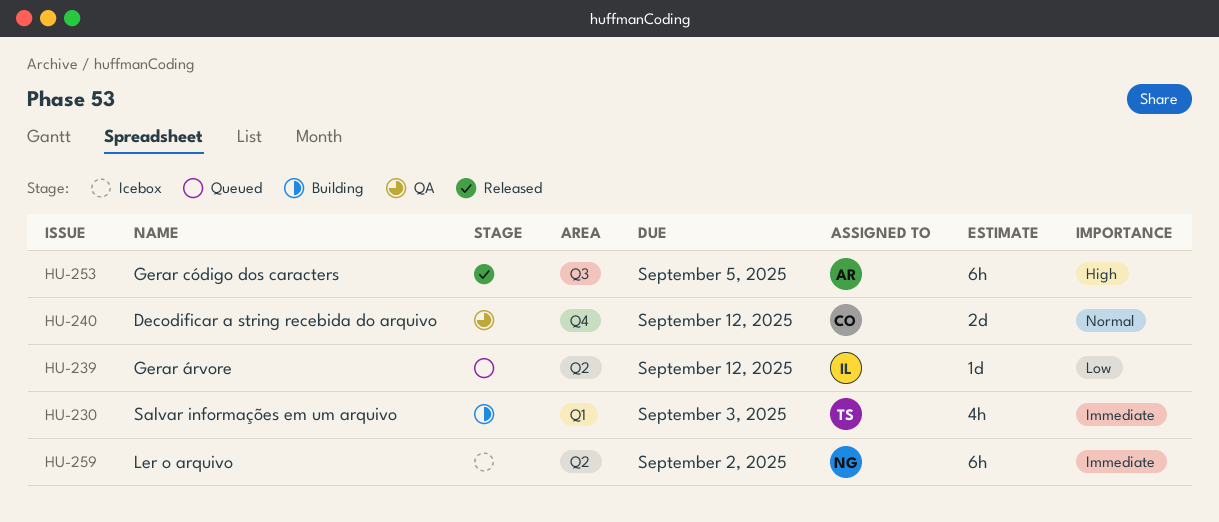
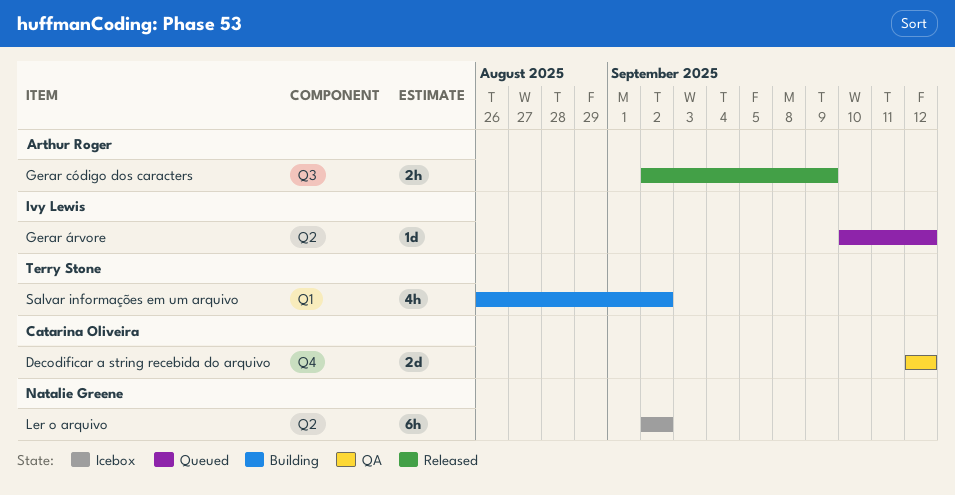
Gerar código dos caracters, estimate: 6h -> 2h
Gerar código dos caracters, due: Sep 5 -> Sep 9
Salvar informações em um arquivo, due: Sep 3 -> Sep 2

